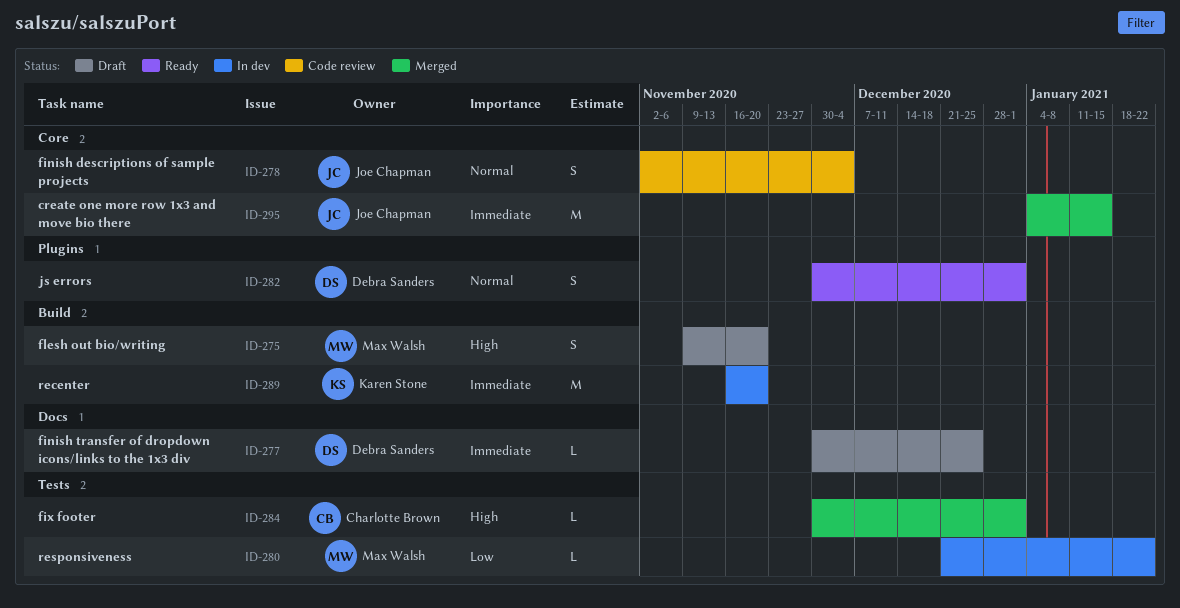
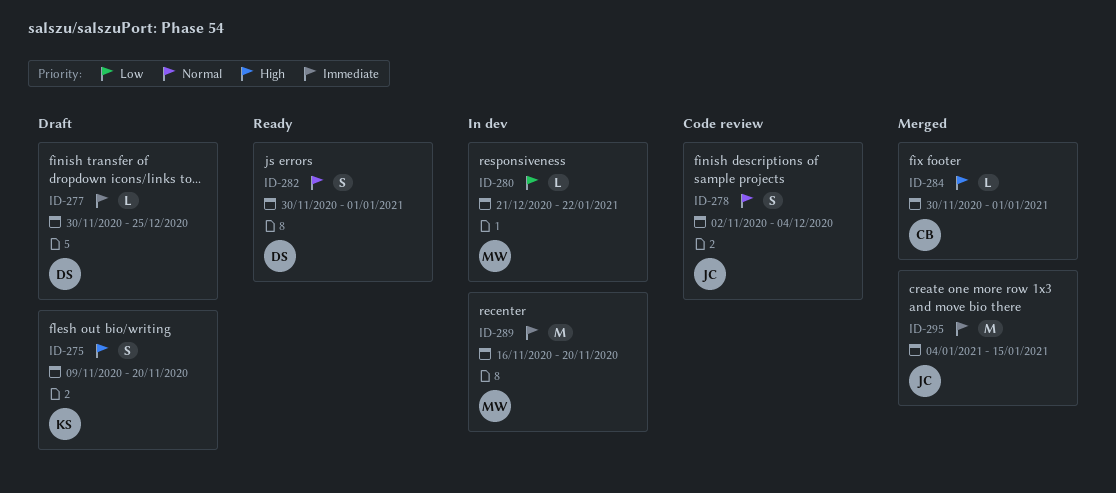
ID-275, owner: Max Walsh -> Karen Stone
ID-289, owner: Karen Stone -> Max Walsh

